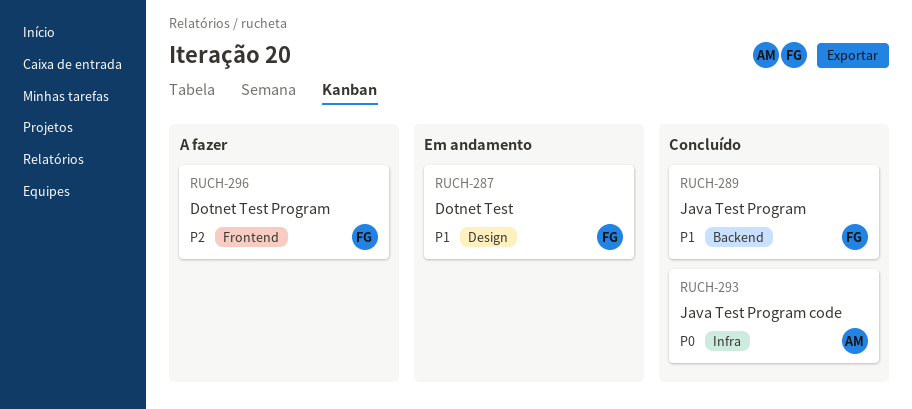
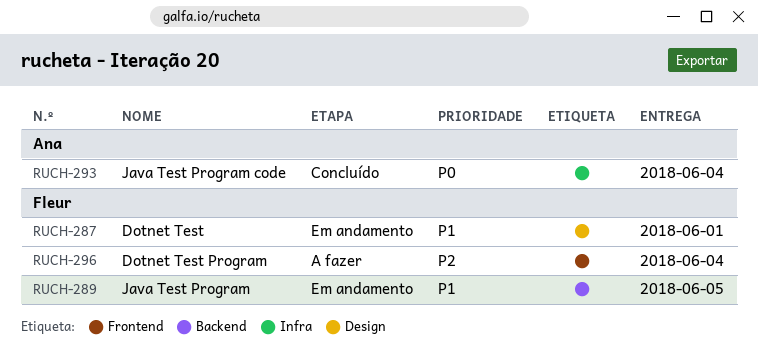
RUCH-289, status: Concluído -> Em andamento

